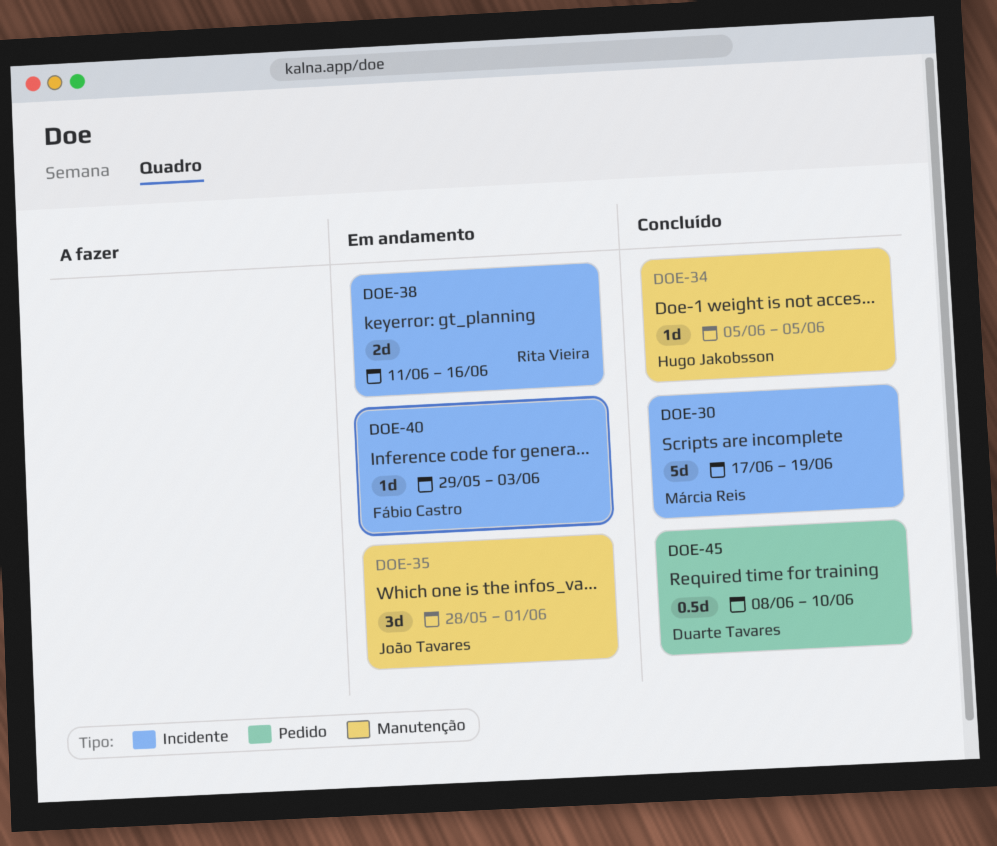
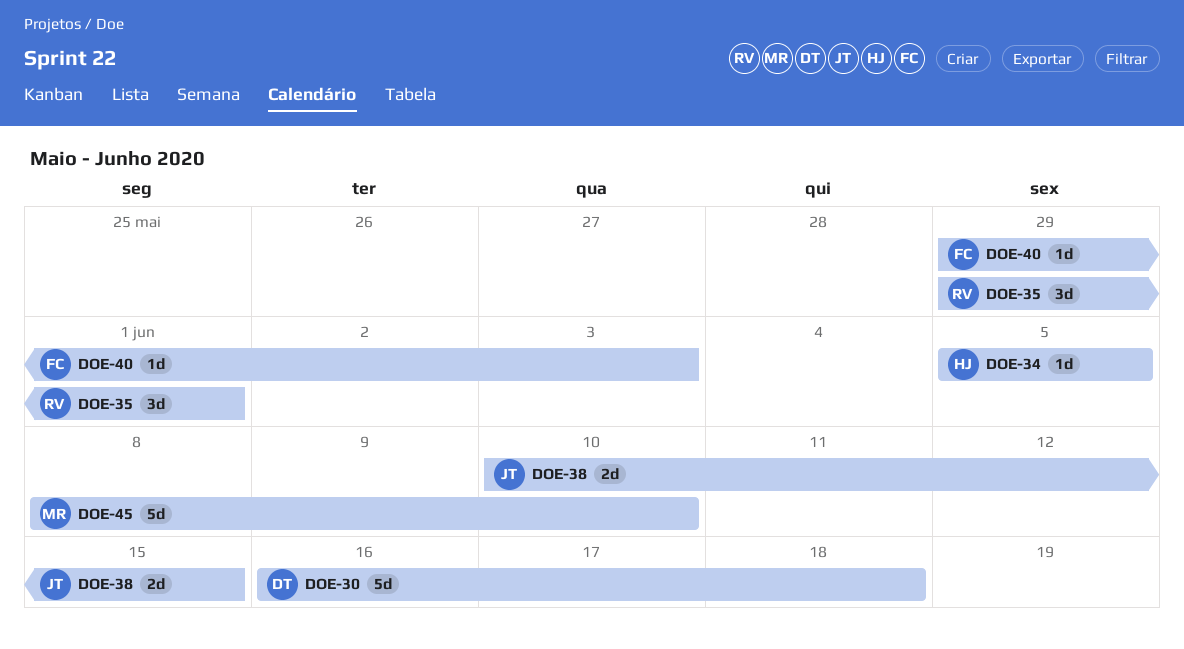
DOE-30, owner: Márcia Reis -> Duarte Tavares
DOE-30, start: Jun 17 -> Jun 16
DOE-30, due: Jun 19 -> Jun 18
DOE-35, owner: João Tavares -> Rita Vieira
DOE-35, start: May 28 -> May 29
DOE-38, owner: Rita Vieira -> João Tavares
DOE-38, start: Jun 11 -> Jun 10
DOE-38, due: Jun 16 -> Jun 15
DOE-45, owner: Duarte Tavares -> Márcia Reis
DOE-45, estimate: 0.5d -> 5d

